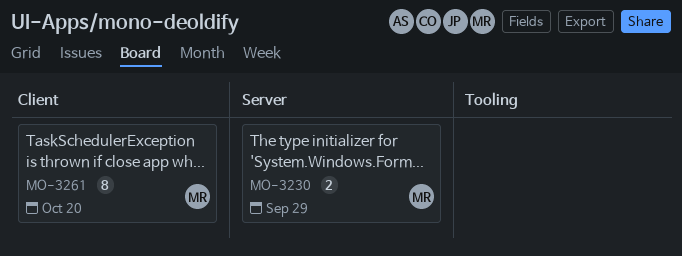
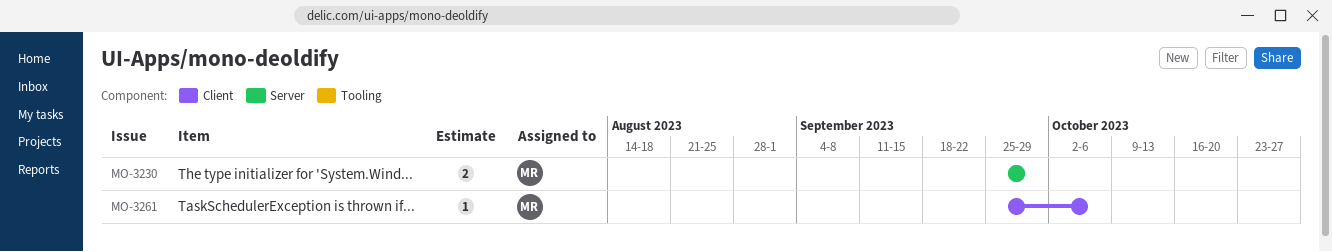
MO-3261, estimate: 8 -> 1
MO-3261, due: Oct 20 -> Oct 6

